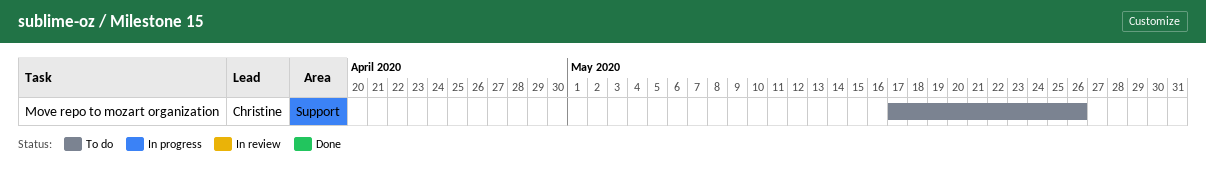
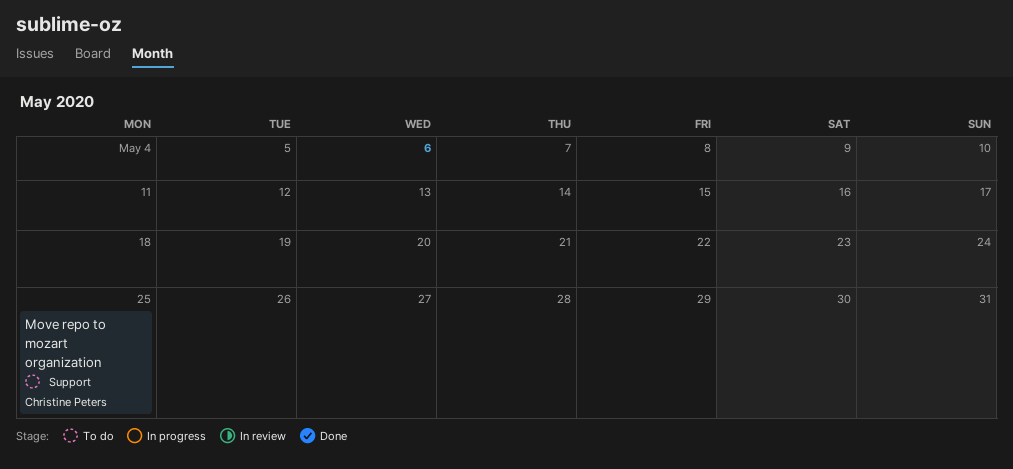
Move repo to mozart organization, due: May 26 -> May 25

